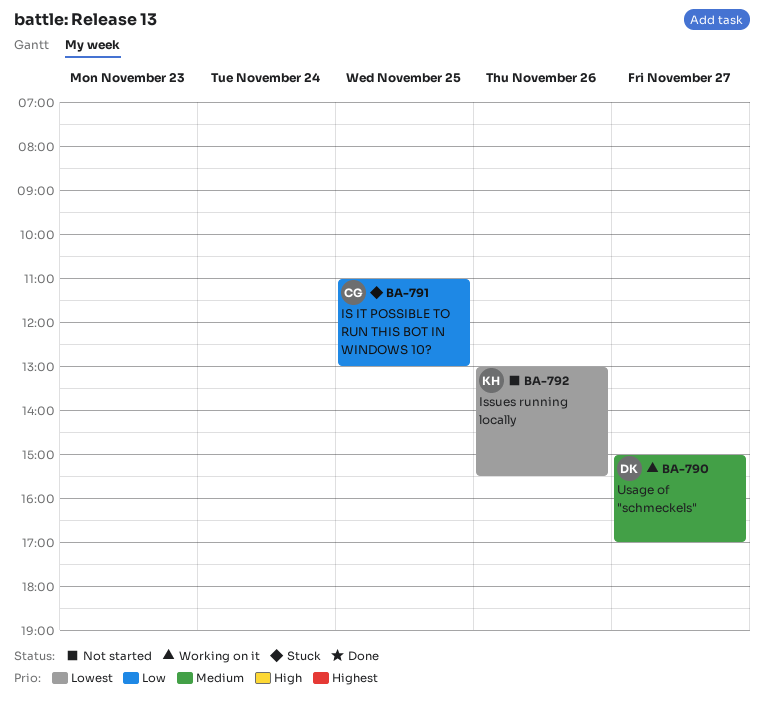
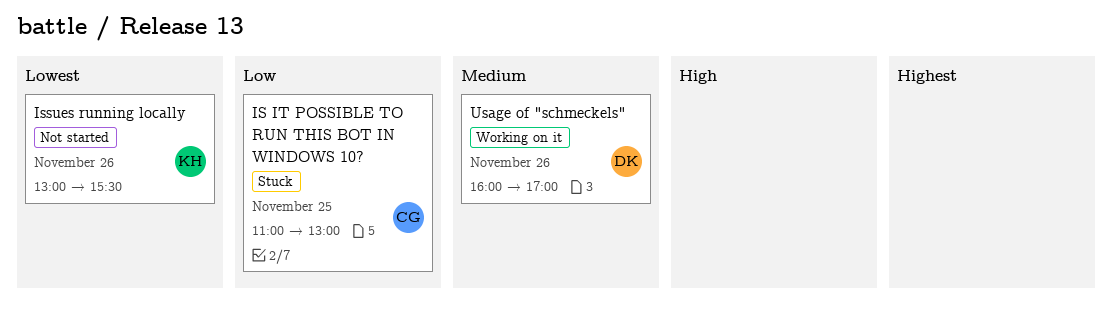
Usage of "schmeckels", day: Nov 27 -> Nov 26
Usage of "schmeckels", begins: 15:00 -> 16:00

